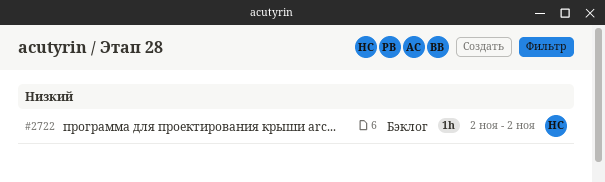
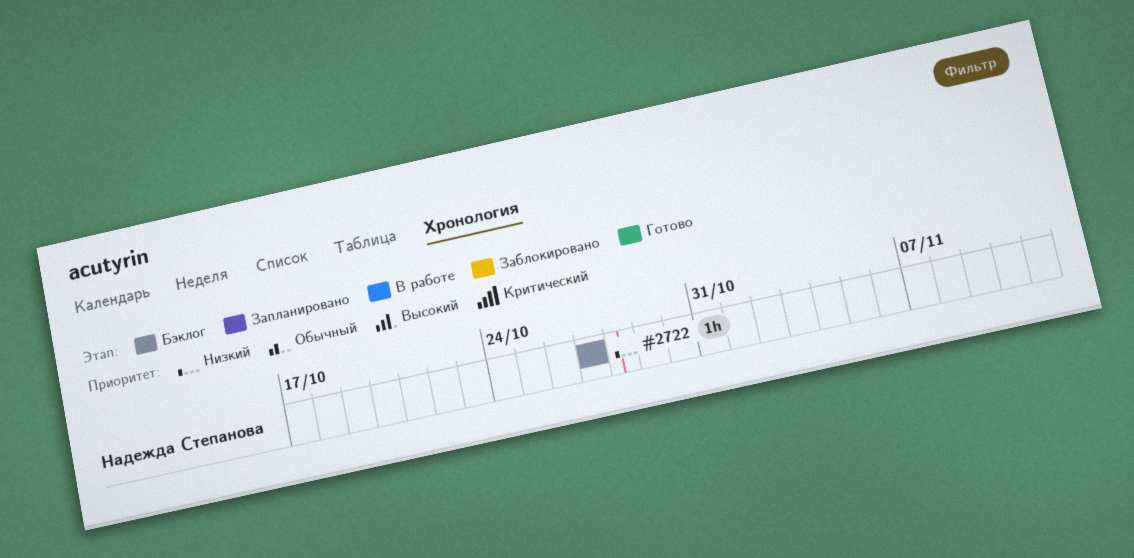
#2722, start: Nov 2 -> Oct 27
#2722, due: Nov 2 -> Oct 27

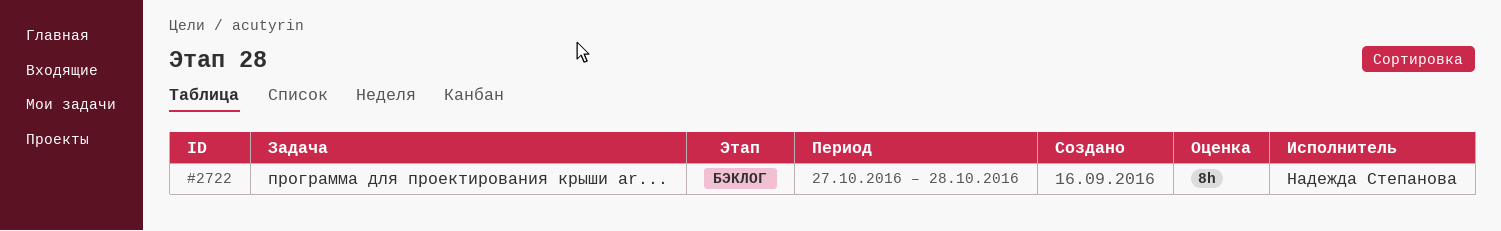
#2722, estimate: 1h -> 8h
#2722, due: Oct 27 -> Oct 28

